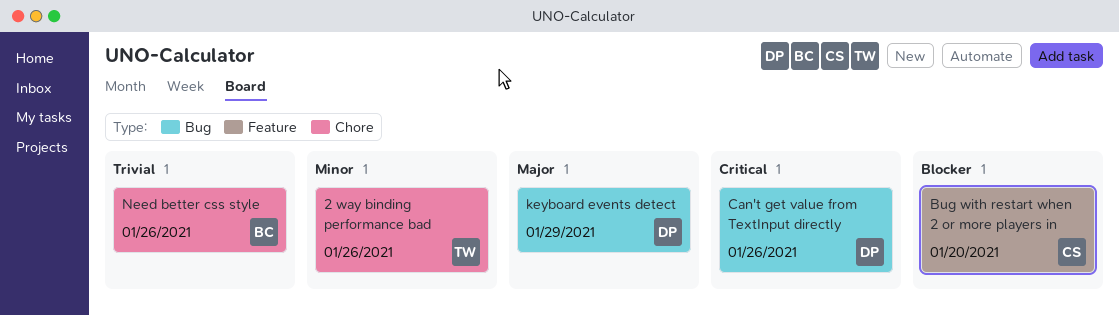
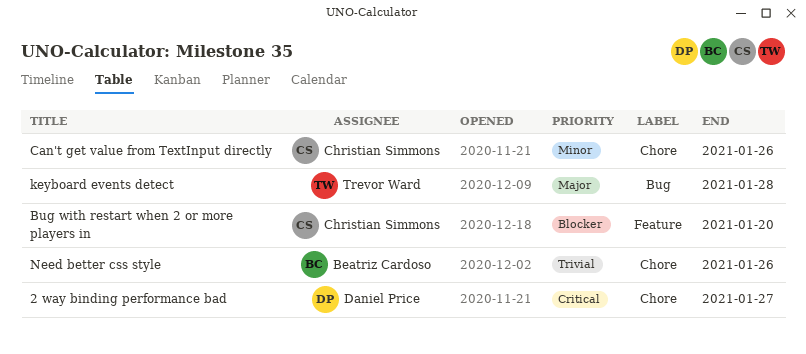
2 way binding performance bad, owner: Trevor Ward -> Daniel Price
2 way binding performance bad, priority: Minor -> Critical
2 way binding performance bad, due: Jan 26 -> Jan 27
Can't get value from TextInput directly, owner: Daniel Price -> Christian Simmons
Can't get value from TextInput directly, priority: Critical -> Minor
Can't get value from TextInput directly, label: Bug -> Chore
keyboard events detect, owner: Daniel Price -> Trevor Ward
keyboard events detect, due: Jan 29 -> Jan 28

